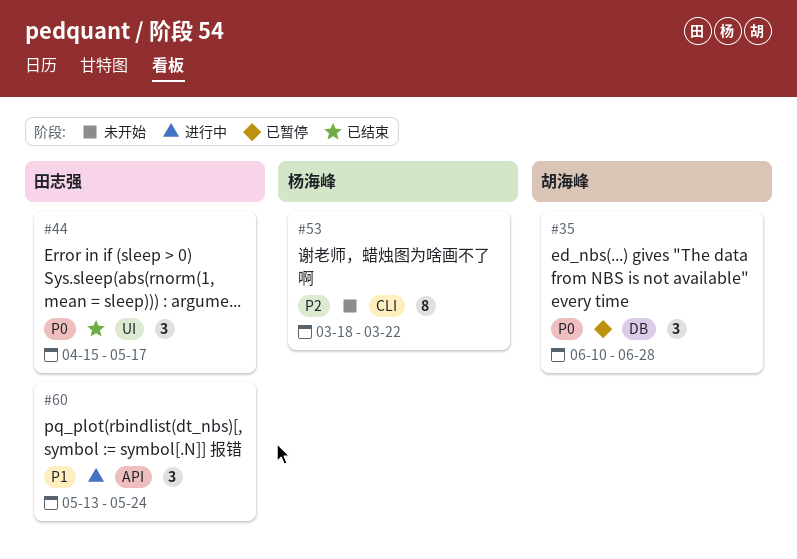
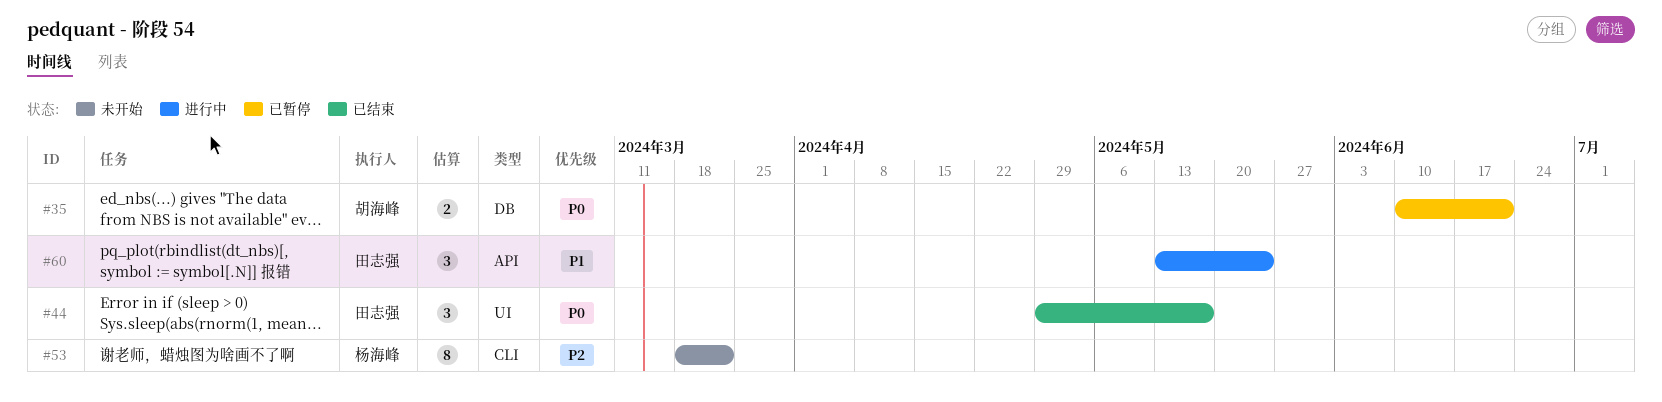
#35, estimate: 3 -> 2
#35, due: Jun 28 -> Jun 21
#44, start: Apr 15 -> Apr 29

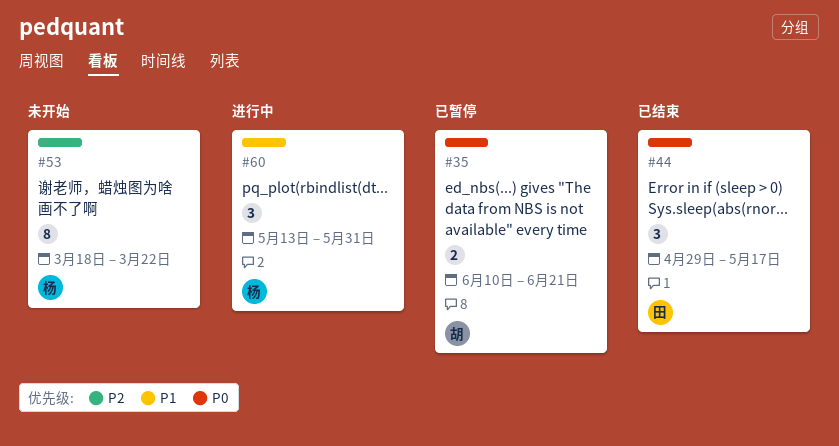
#60, owner: 田志强 -> 杨海峰
#60, due: May 24 -> May 31

